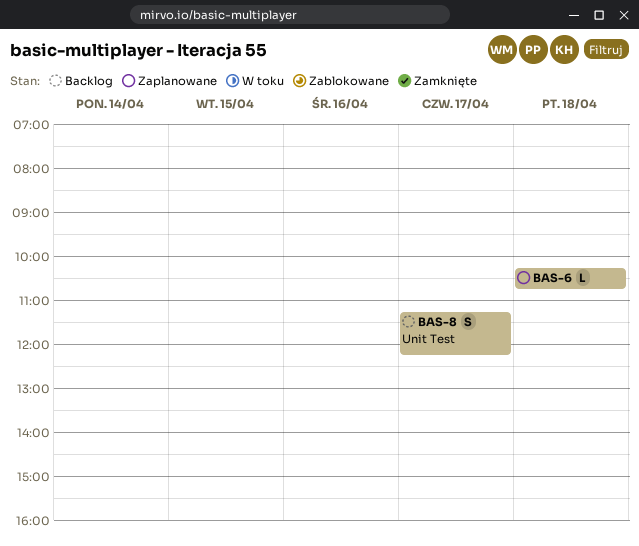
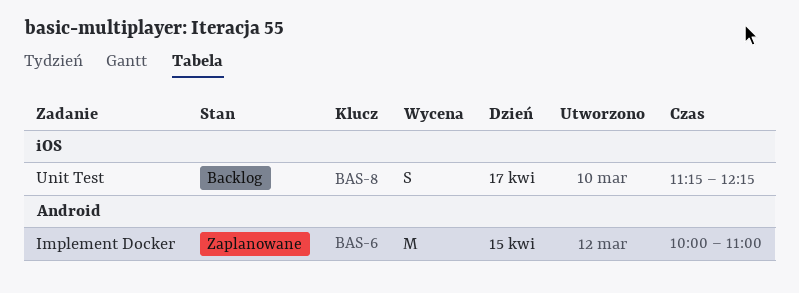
BAS-6, estimate: L -> M
BAS-6, day: Apr 18 -> Apr 15
BAS-6, begins: 10:15 -> 10:00
BAS-6, ends: 10:45 -> 11:00

